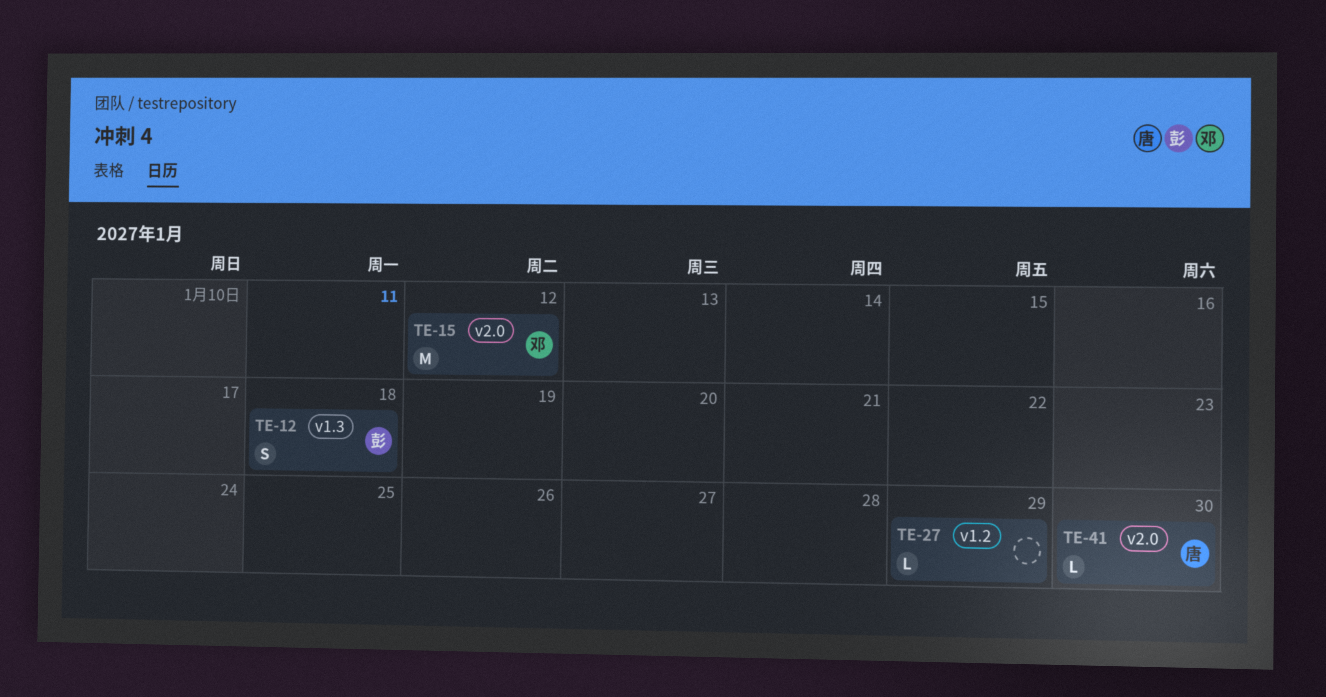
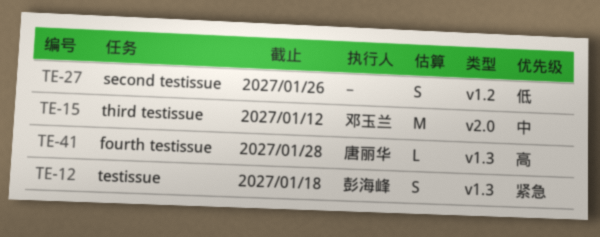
TE-27, estimate: L -> S
TE-27, due: Jan 29 -> Jan 26
TE-41, label: v2.0 -> v1.3
TE-41, due: Jan 30 -> Jan 28

